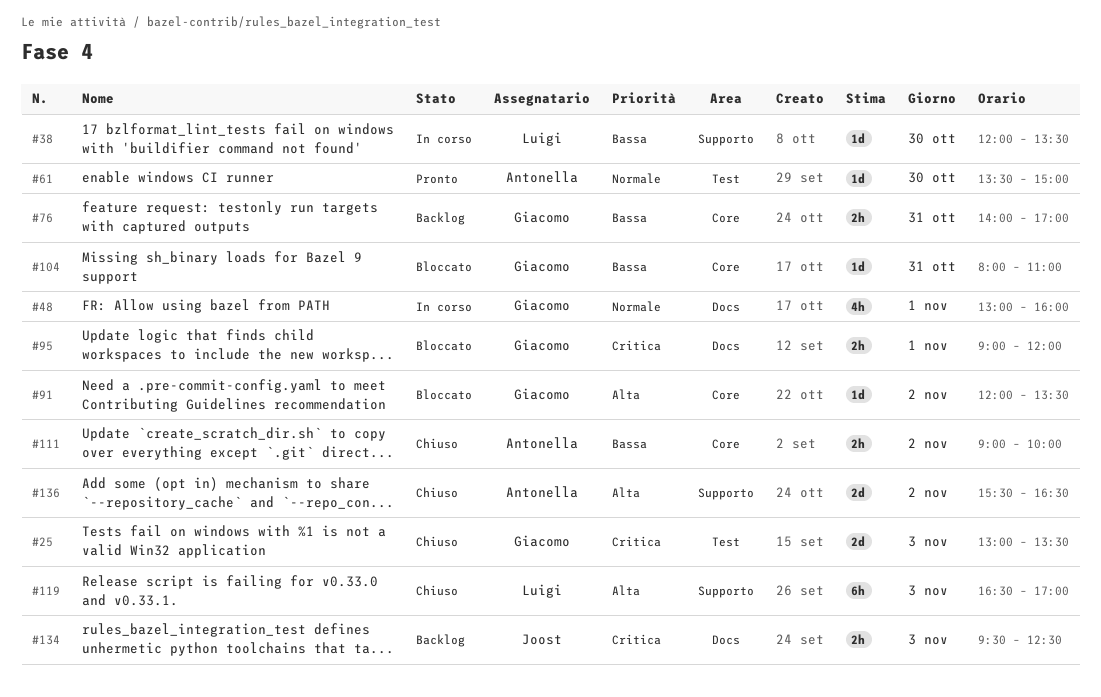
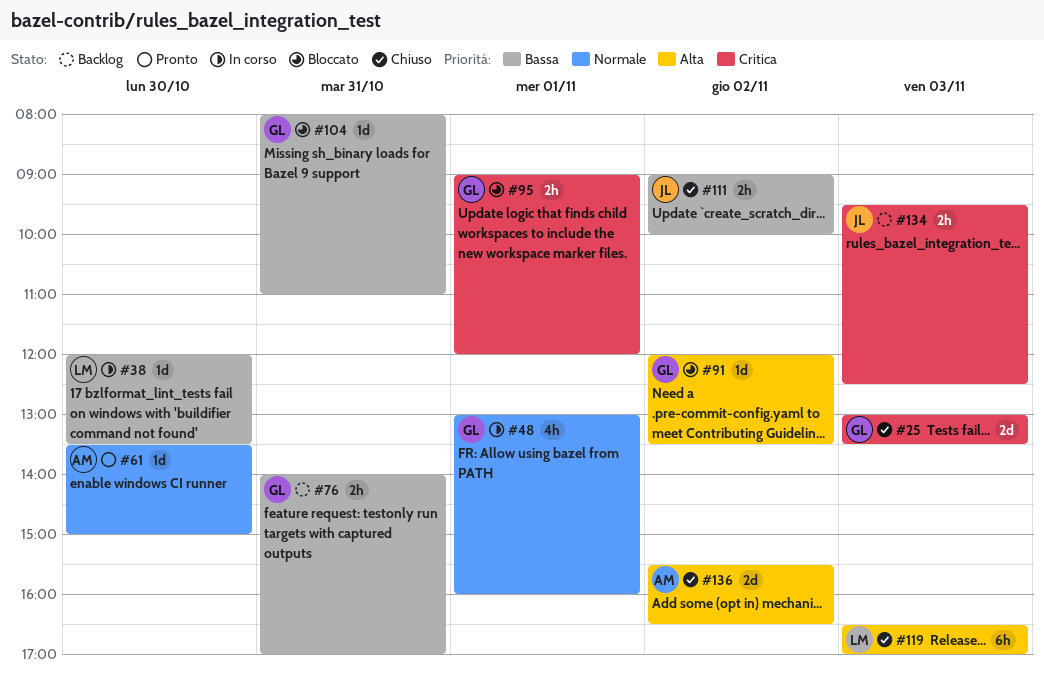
#111, owner: Antonella -> Joost

